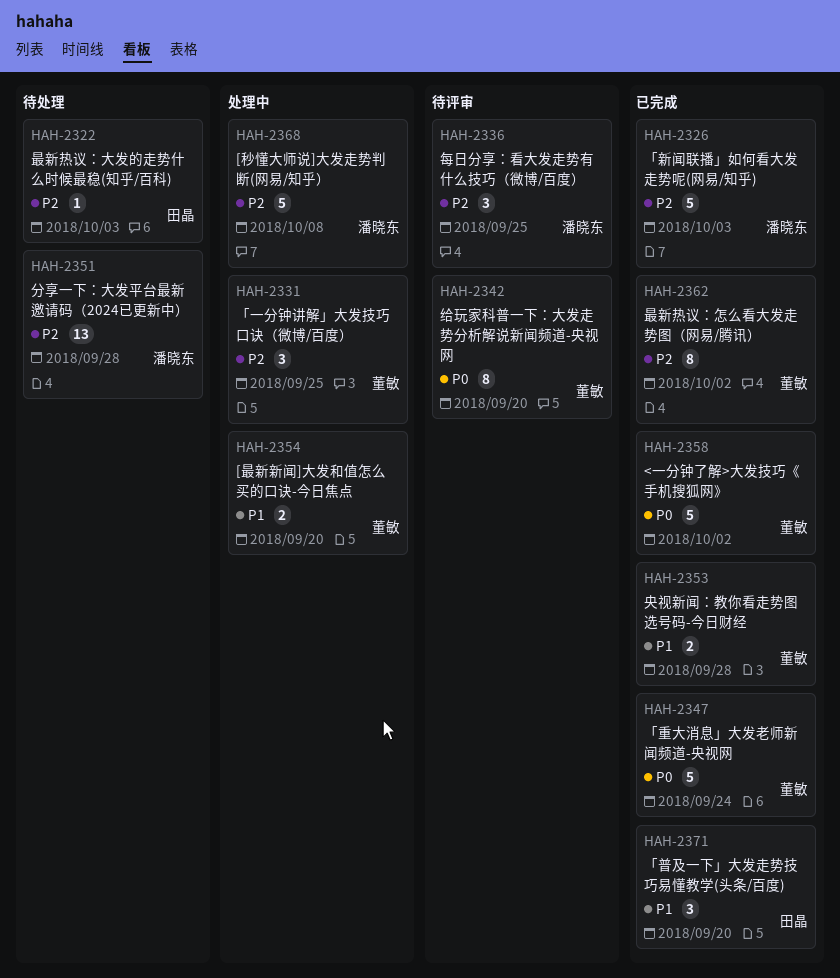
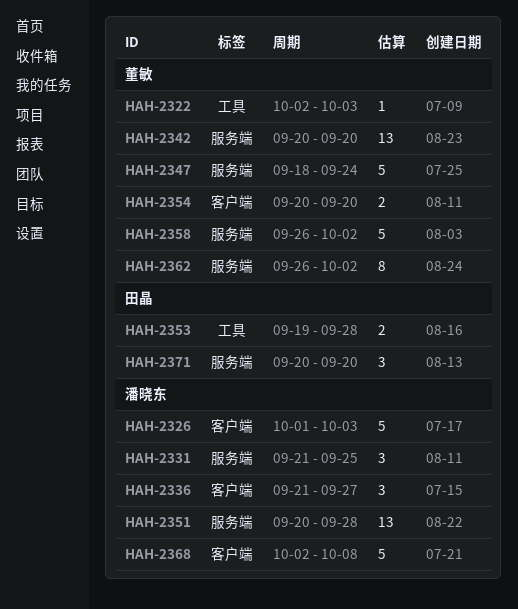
HAH-2322, owner: 田晶 -> 董敏
HAH-2331, owner: 董敏 -> 潘晓东
HAH-2336, due: Sep 25 -> Sep 27
HAH-2342, estimate: 8 -> 13
HAH-2353, owner: 董敏 -> 田晶

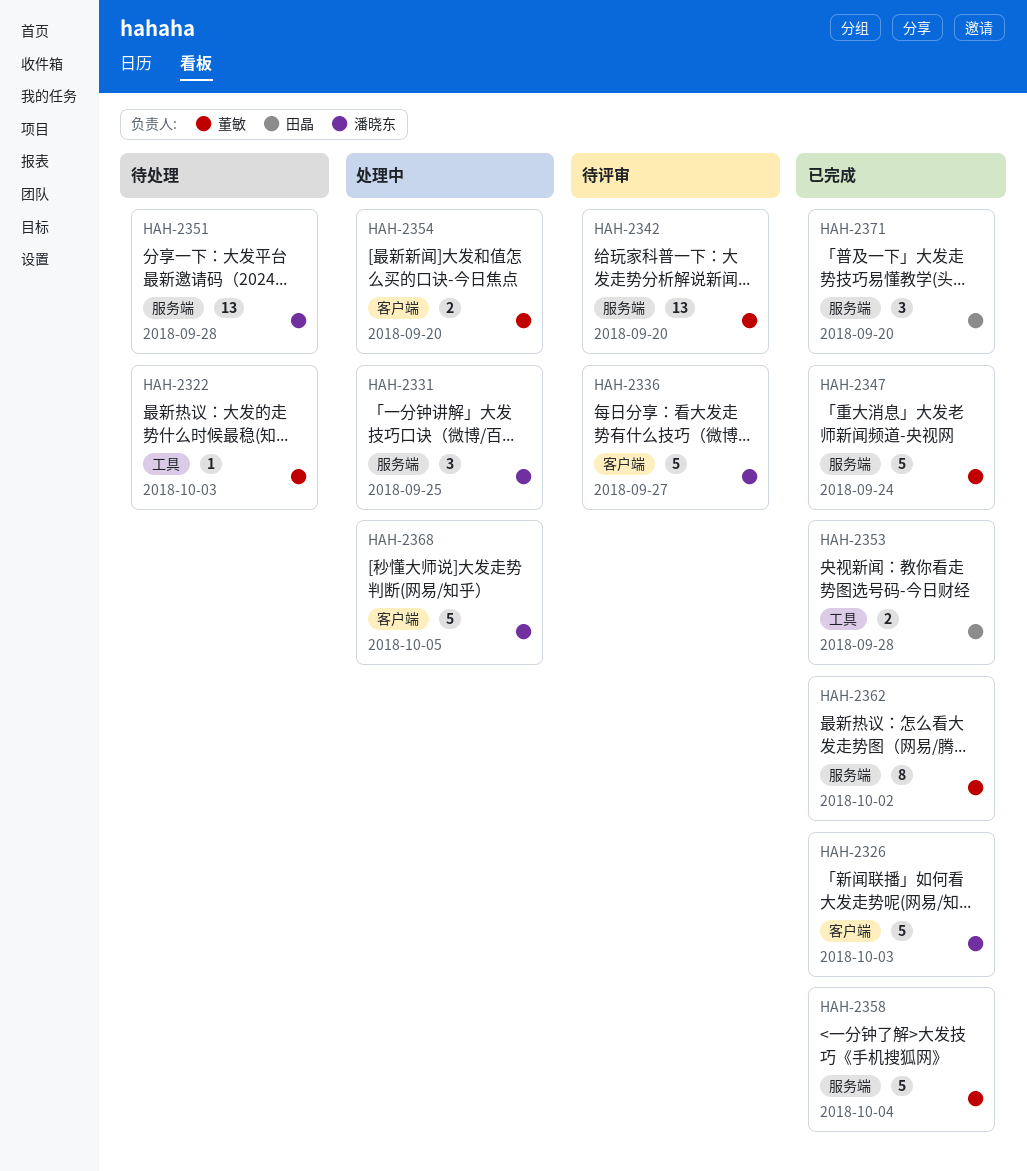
HAH-2336, estimate: 3 -> 5
HAH-2358, due: Oct 2 -> Oct 4
HAH-2368, due: Oct 8 -> Oct 5

